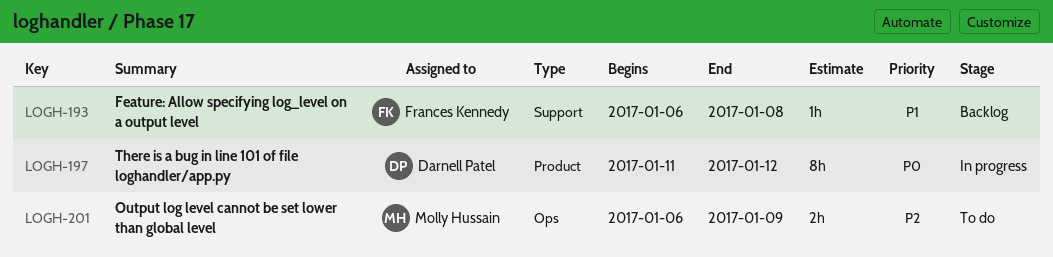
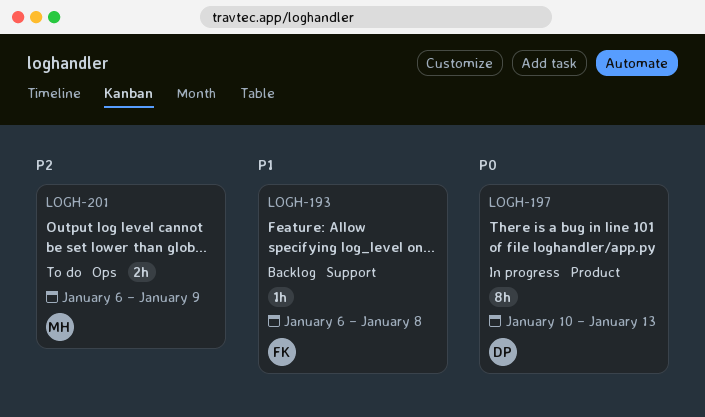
LOGH-197, start: Jan 11 -> Jan 10
LOGH-197, due: Jan 12 -> Jan 13

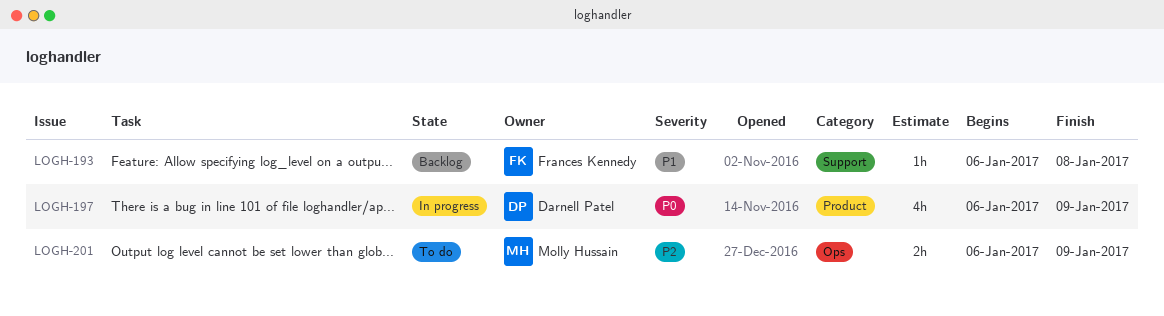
LOGH-197, estimate: 8h -> 4h
LOGH-197, start: Jan 10 -> Jan 6
LOGH-197, due: Jan 13 -> Jan 9

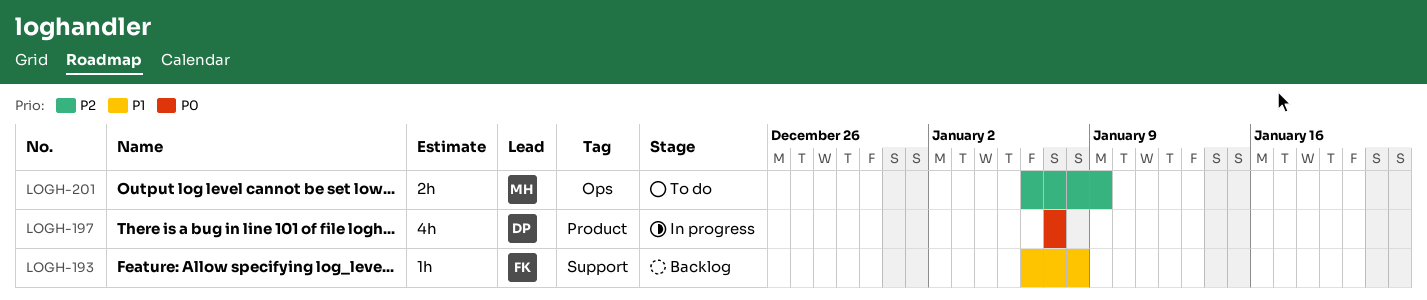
LOGH-197, start: Jan 6 -> Jan 7
LOGH-197, due: Jan 9 -> Jan 7

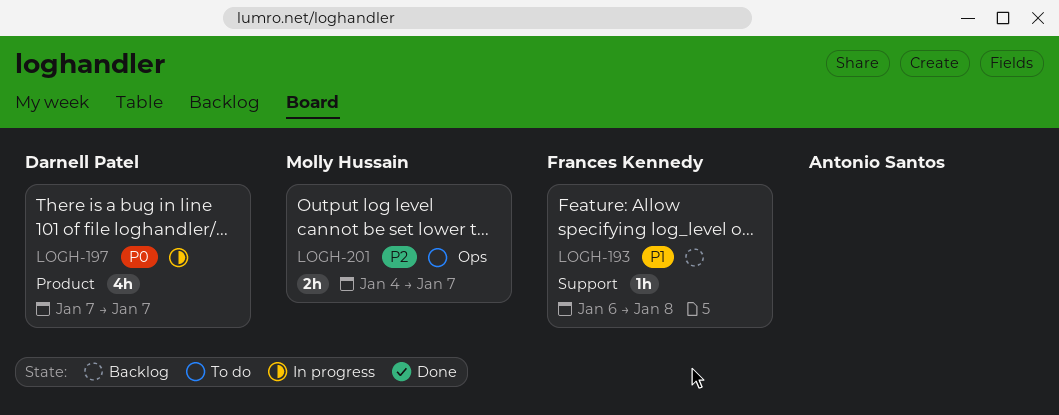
LOGH-201, start: Jan 6 -> Jan 4
LOGH-201, due: Jan 9 -> Jan 7

